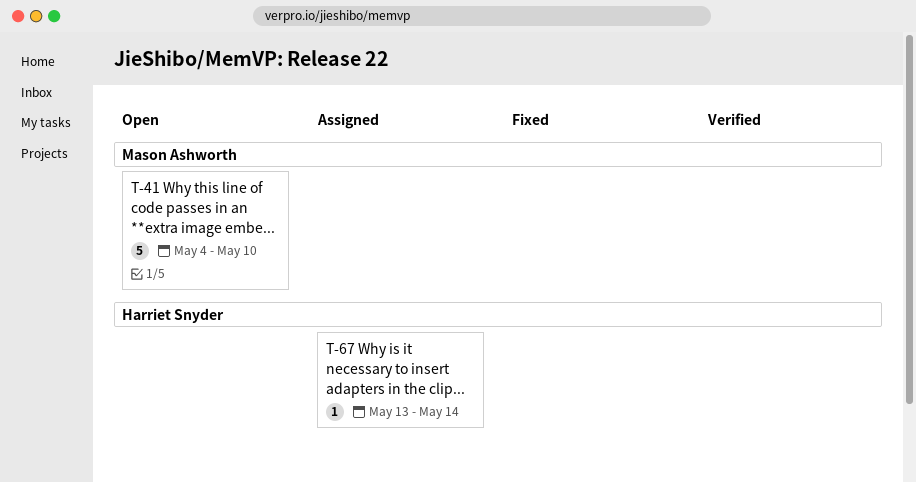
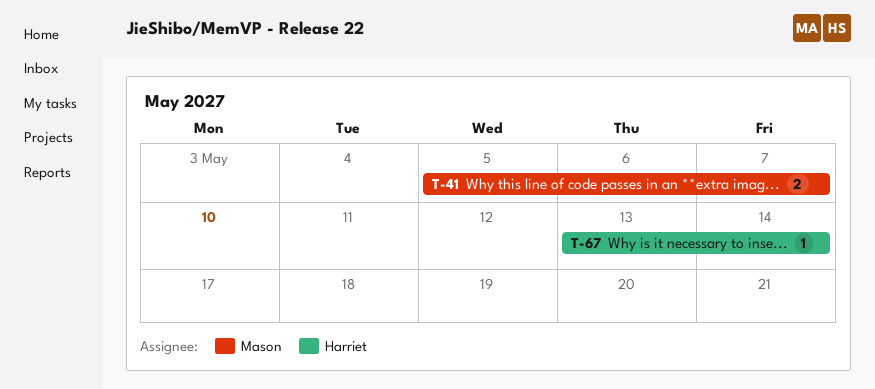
T-41, estimate: 5 -> 2
T-41, start: May 4 -> May 5
T-41, due: May 10 -> May 7

